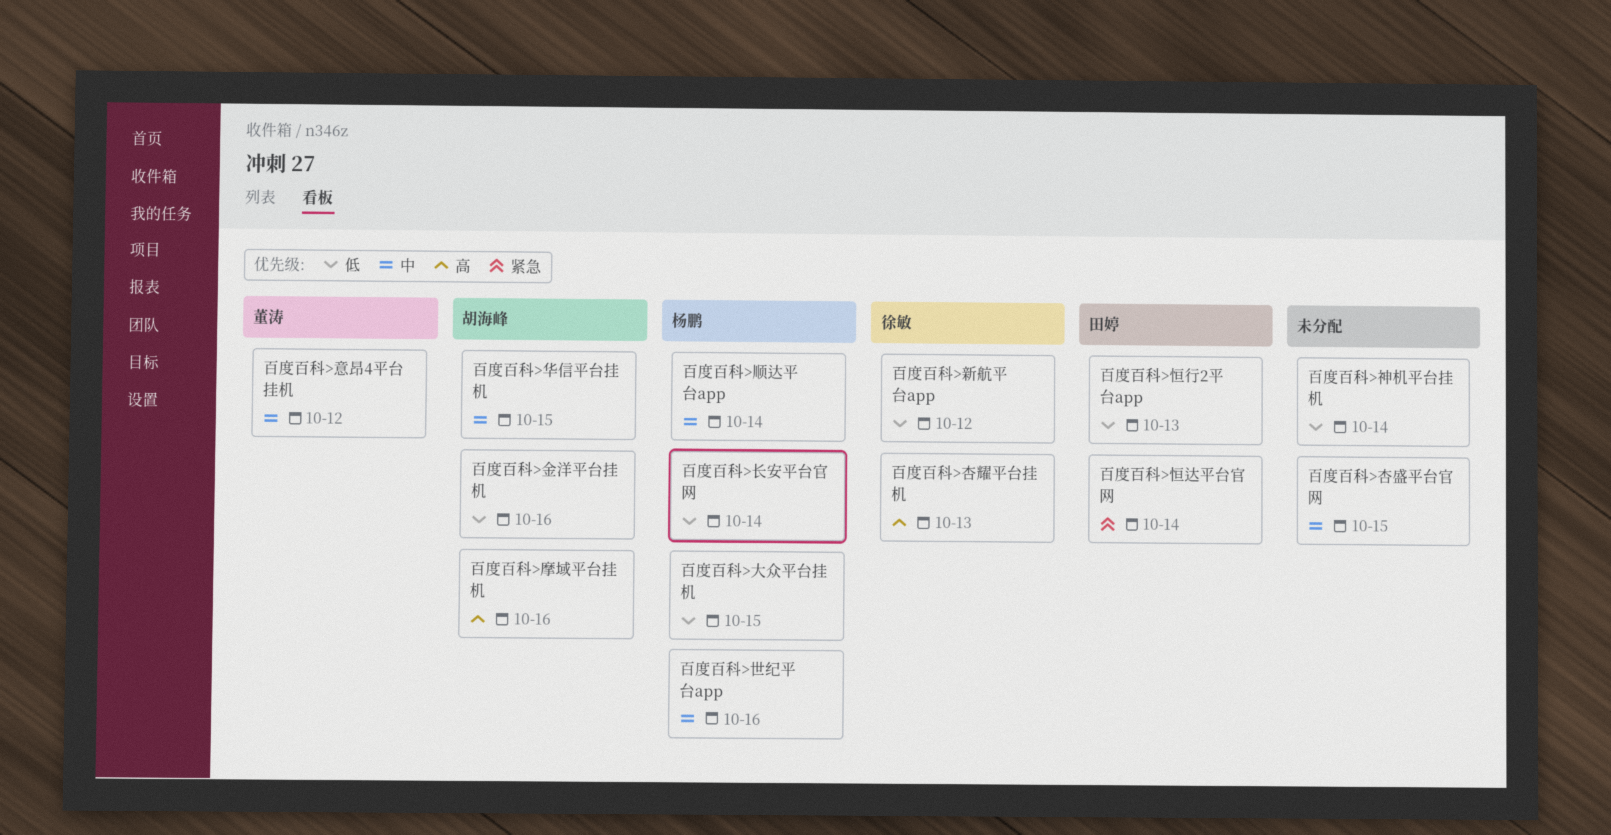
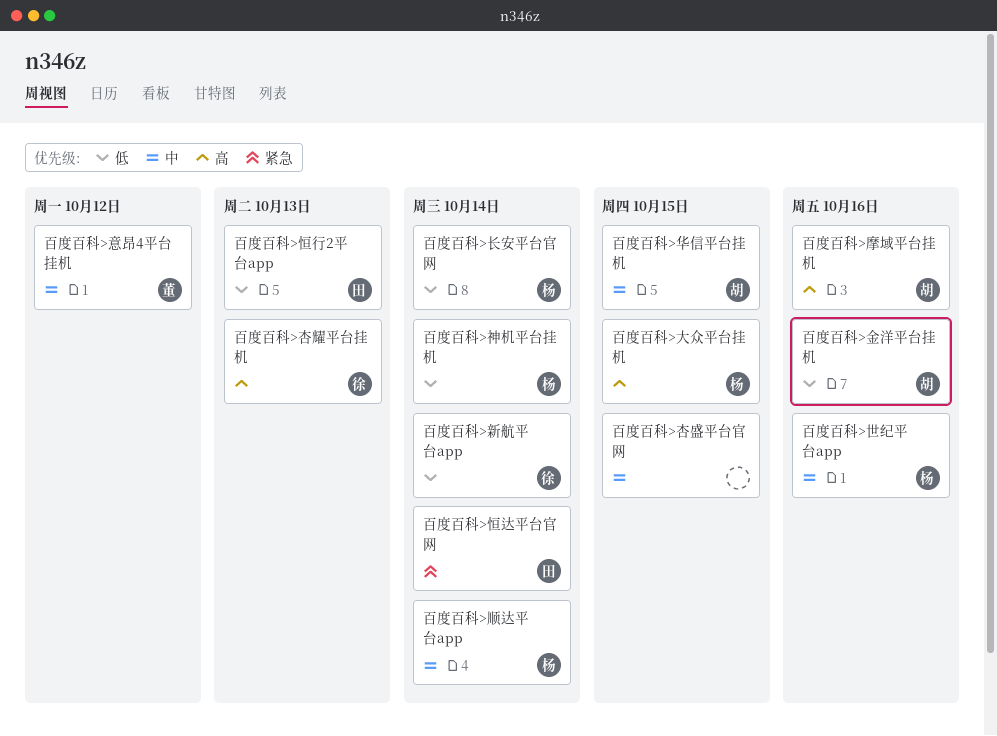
百度百科>大众平台挂机, priority: 低 -> 高
百度百科>新航平台app, due: Oct 12 -> Oct 14
百度百科>神机平台挂机, owner: none -> 杨鹏

